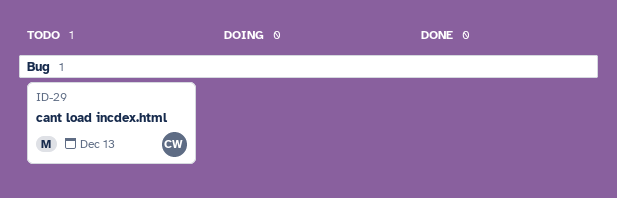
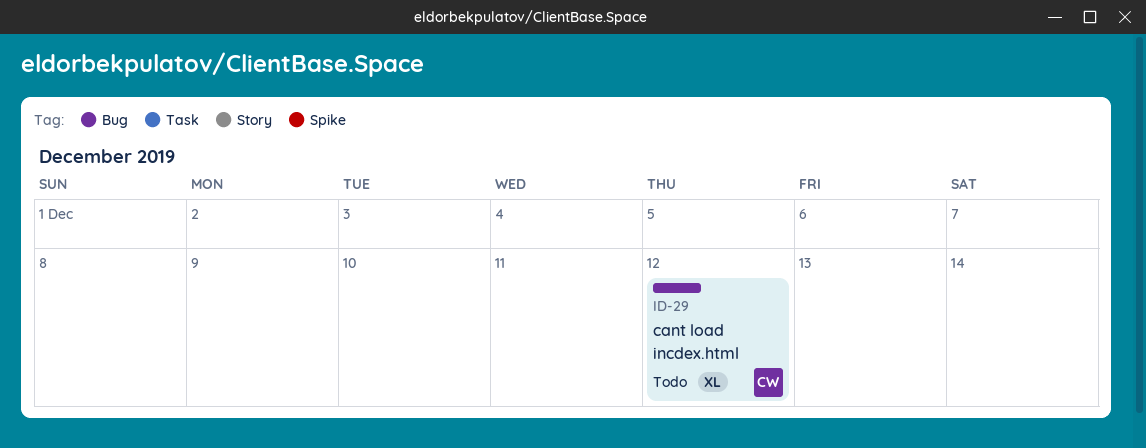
ID-29, estimate: M -> XL
ID-29, due: Dec 13 -> Dec 12

